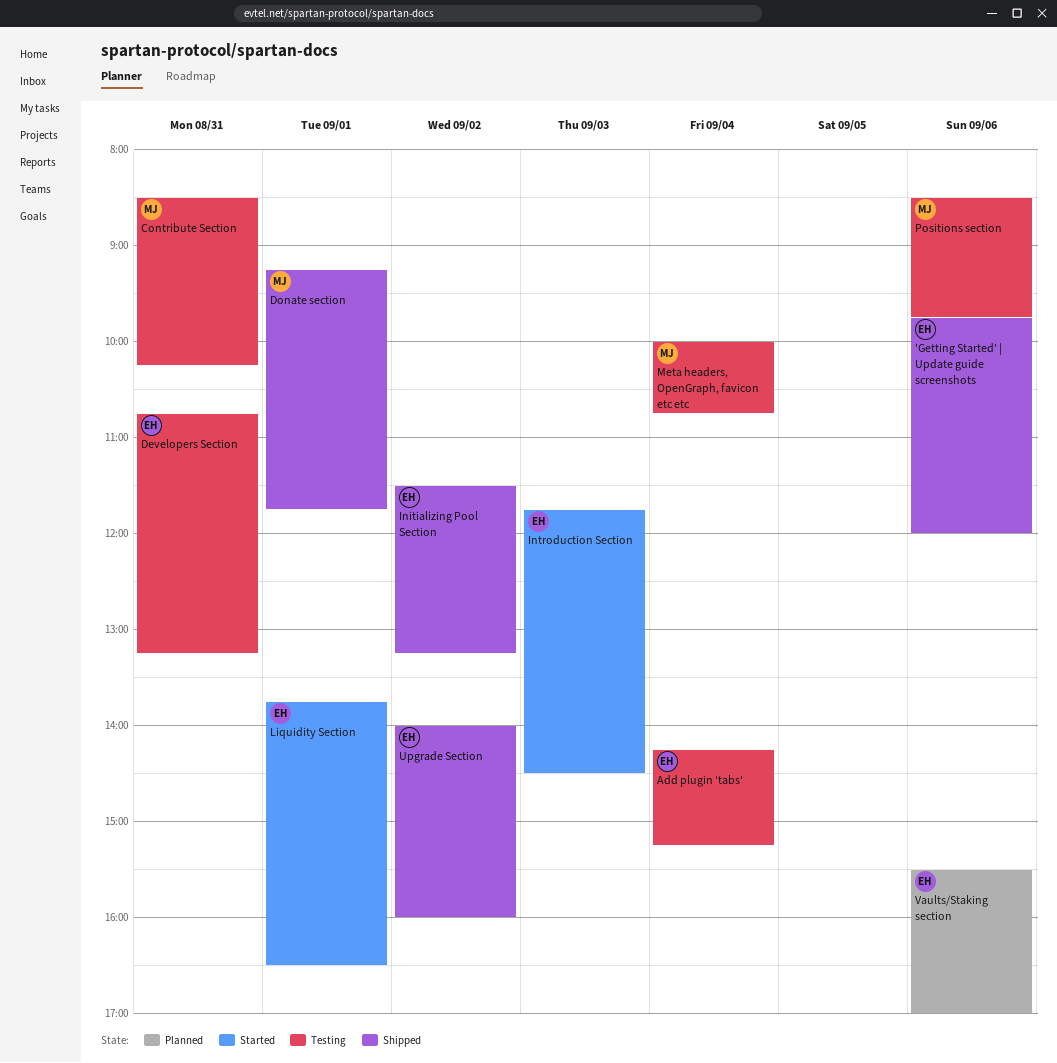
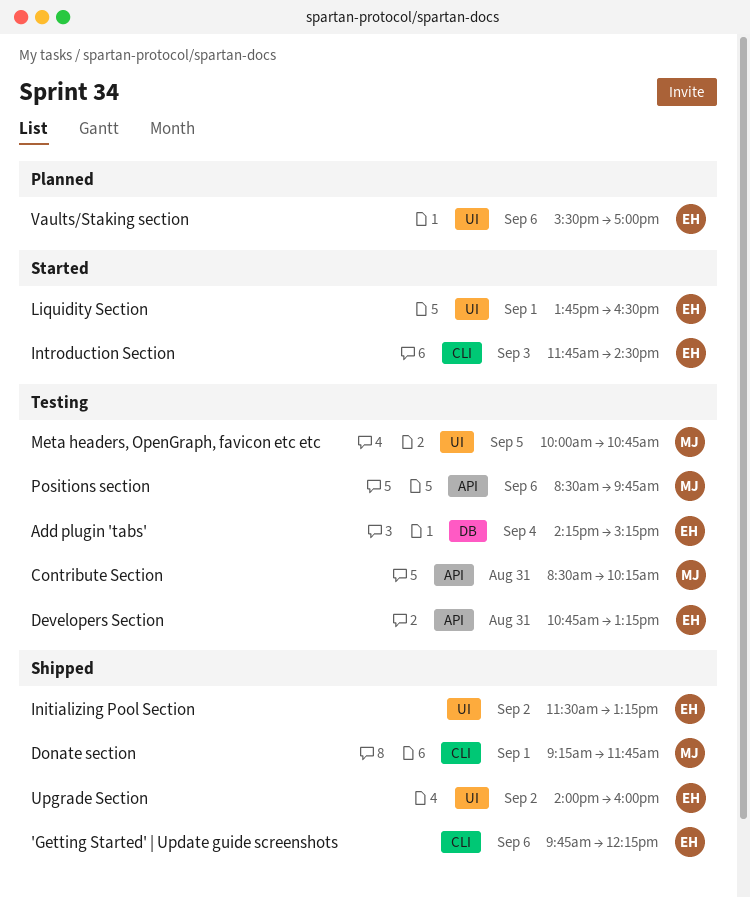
'Getting Started' | Update guide screenshots, ends: 12:00 -> 12:15
Meta headers, OpenGraph, favicon etc etc, day: Sep 4 -> Sep 5

